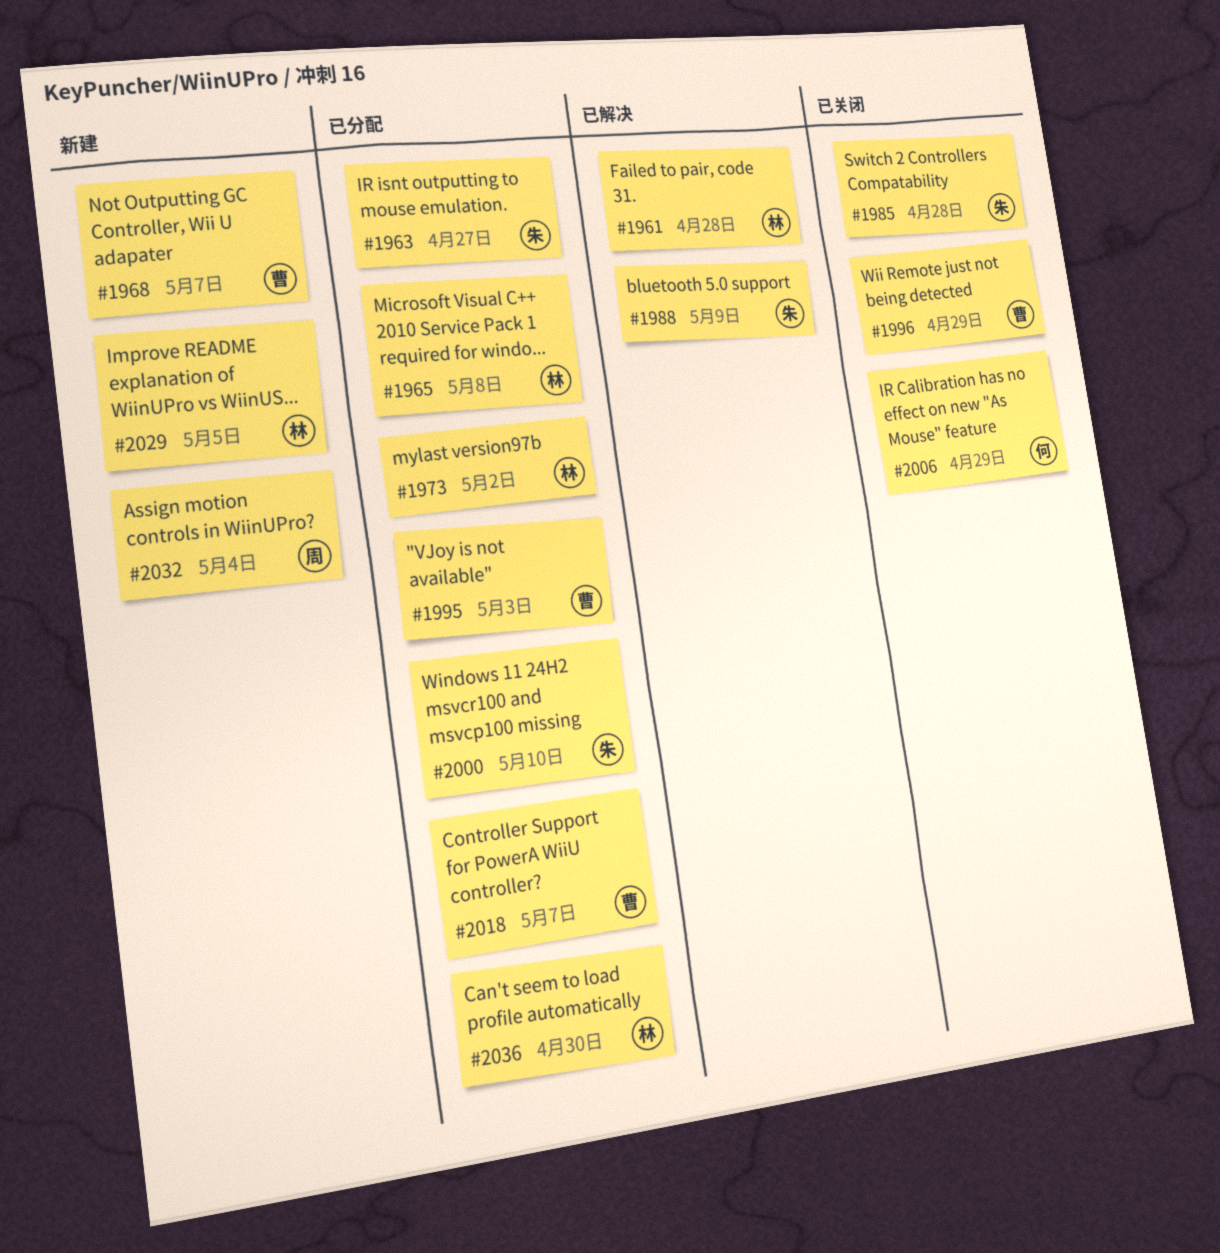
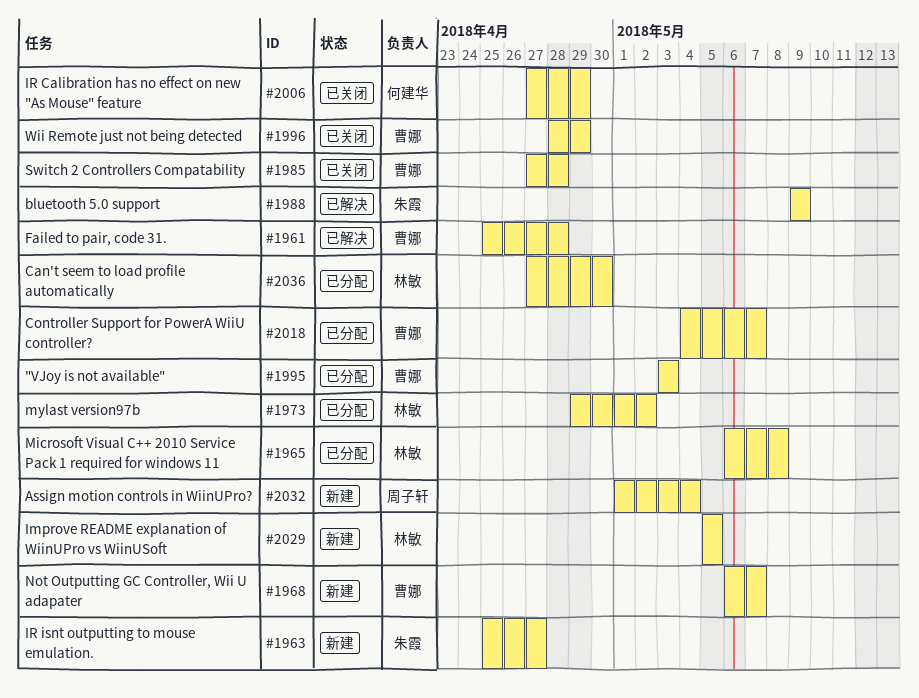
#1961, owner: 林敏 -> 曹娜
#1963, status: 已分配 -> 新建
#1985, owner: 朱霞 -> 曹娜
#2000: present -> none

